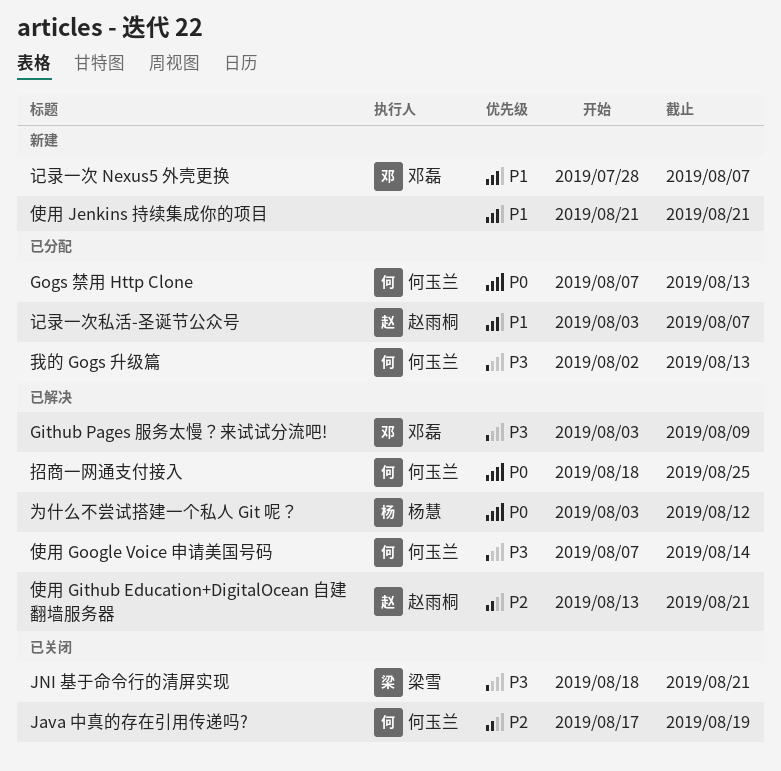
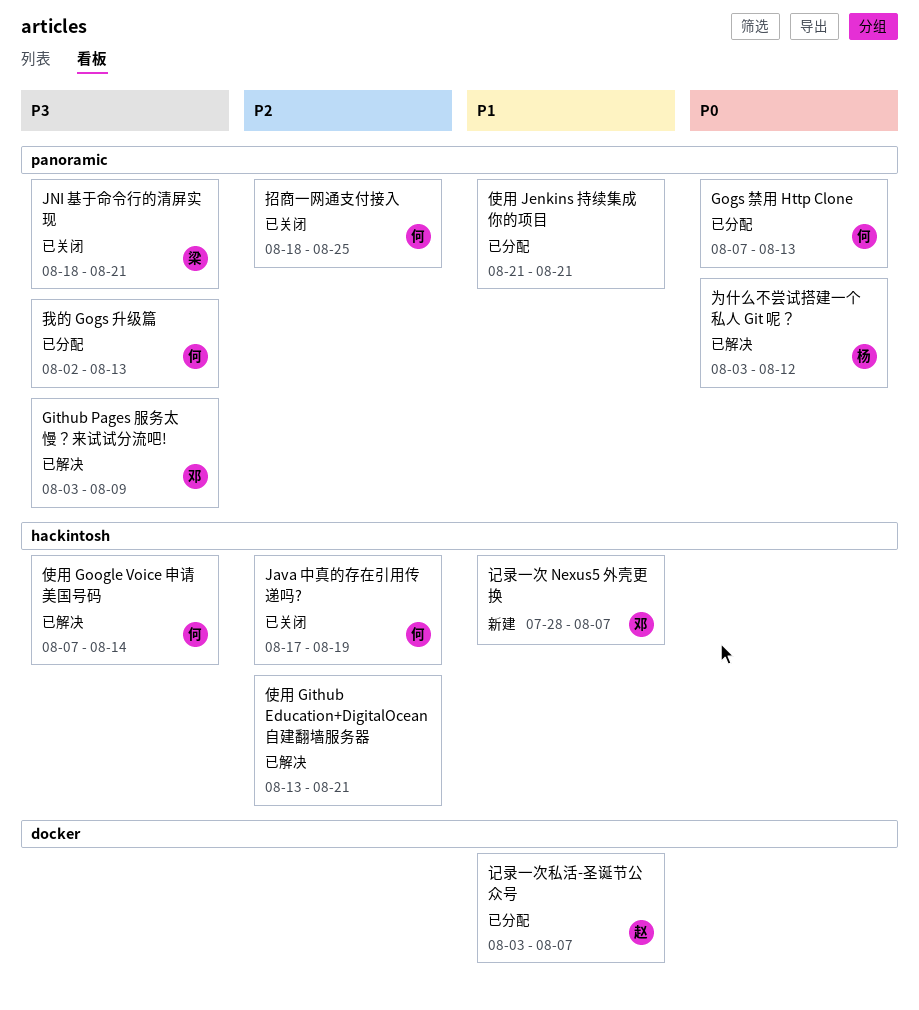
使用 Github Education+DigitalOcean 自建翻墙服务器, owner: 赵雨桐 -> none
使用 Jenkins 持续集成你的项目, status: 新建 -> 已分配
招商一网通支付接入, status: 已解决 -> 已关闭
招商一网通支付接入, priority: P0 -> P2

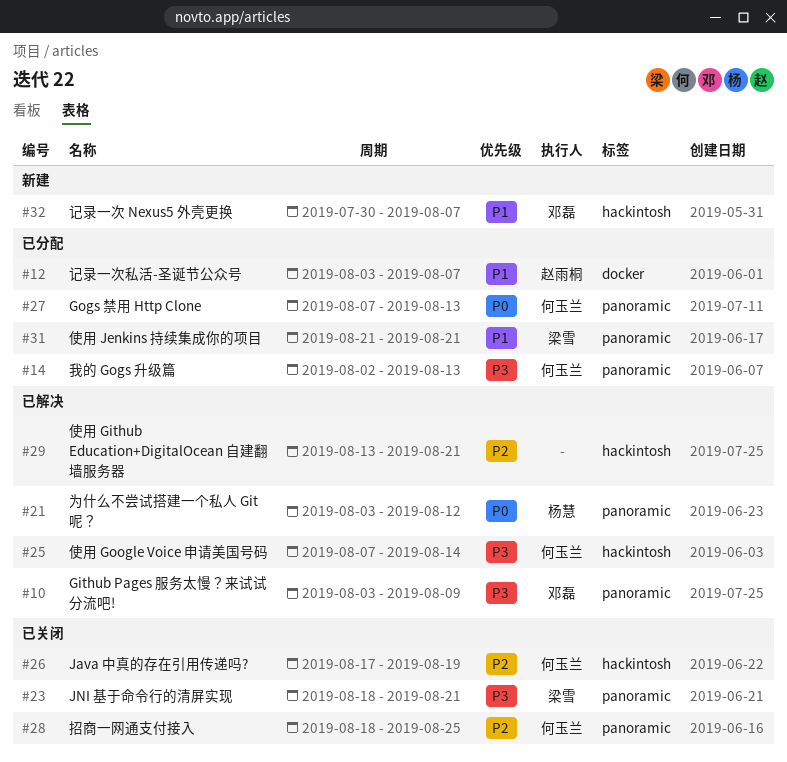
使用 Jenkins 持续集成你的项目, owner: none -> 梁雪
记录一次 Nexus5 外壳更换, start: Jul 28 -> Jul 30

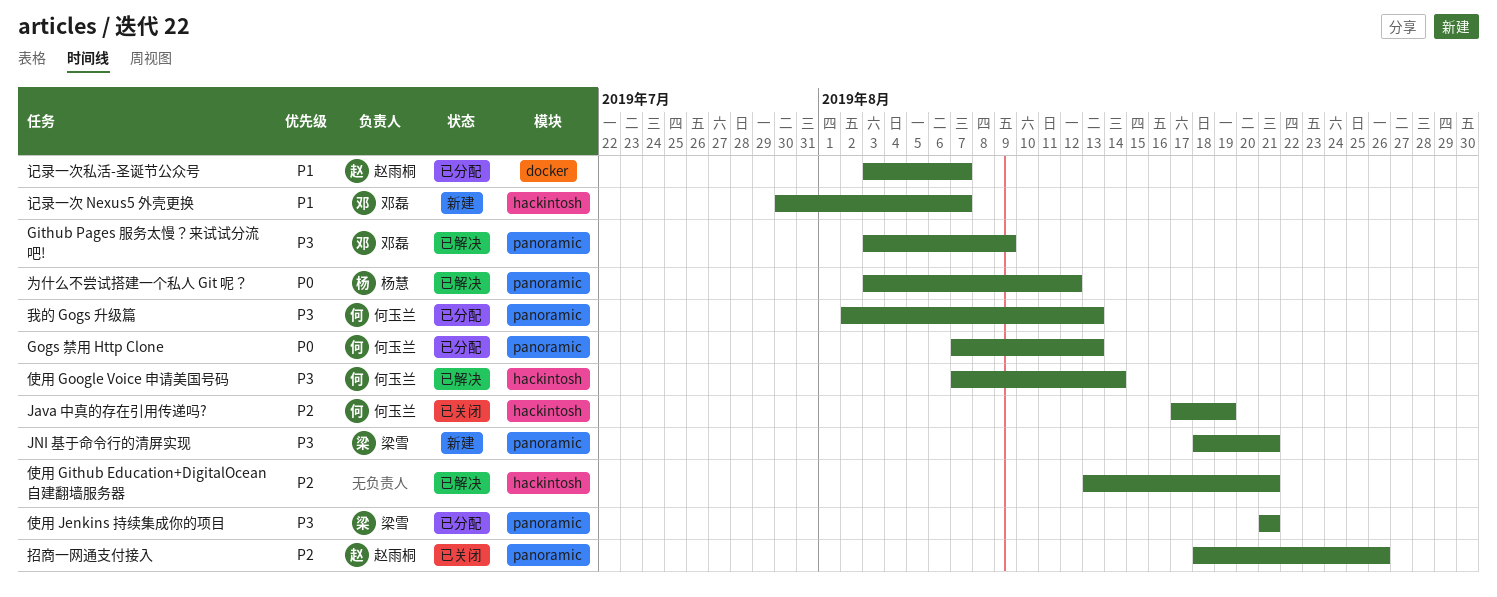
JNI 基于命令行的清屏实现, status: 已关闭 -> 新建
使用 Jenkins 持续集成你的项目, priority: P1 -> P3
招商一网通支付接入, owner: 何玉兰 -> 赵雨桐
招商一网通支付接入, due: Aug 25 -> Aug 26

